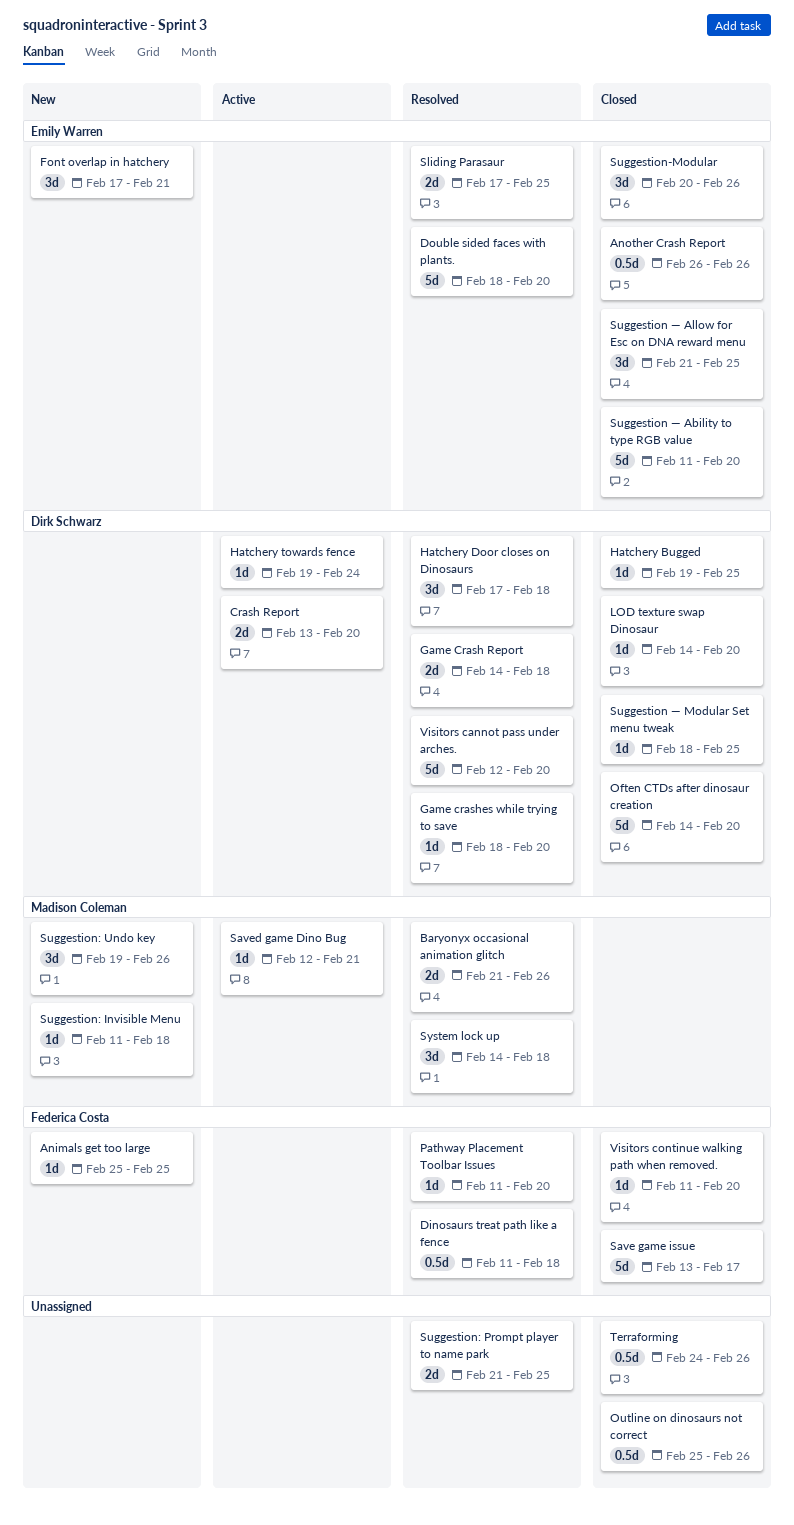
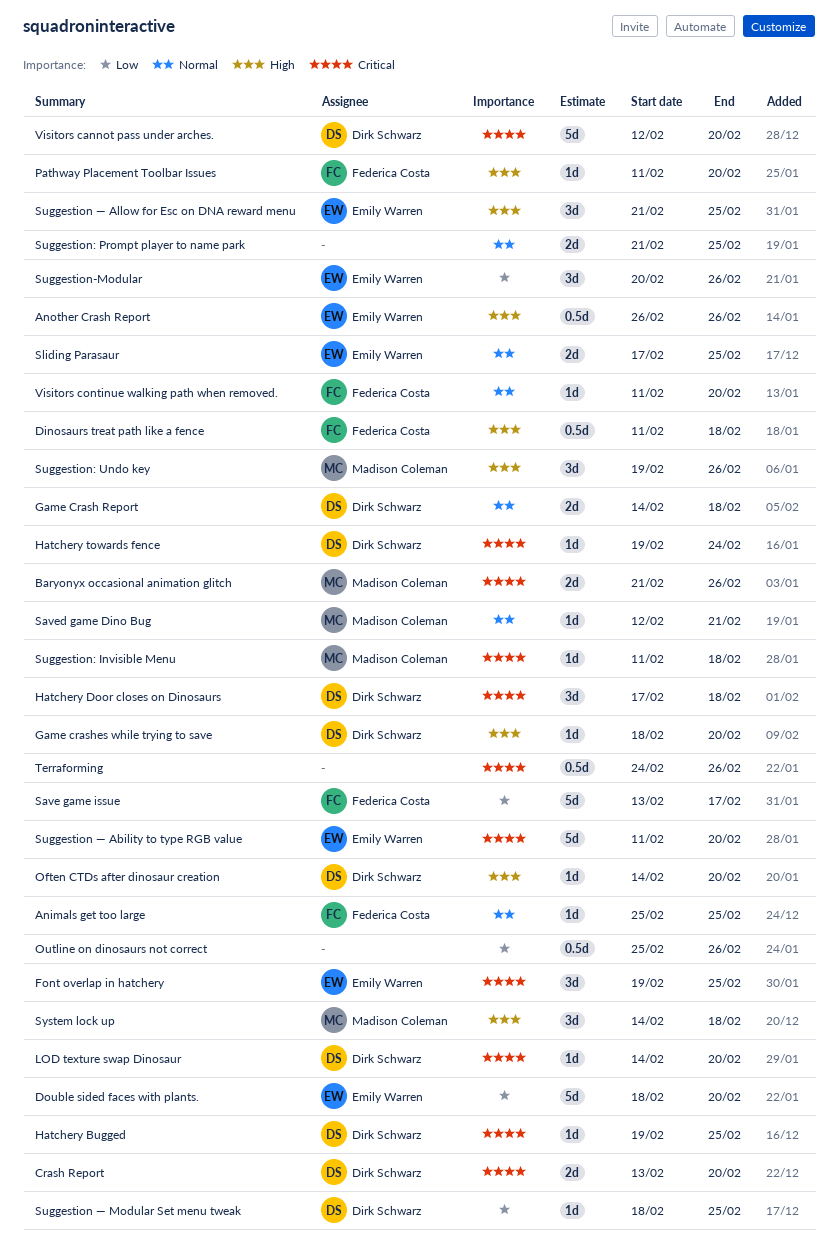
Font overlap in hatchery, start: Feb 17 -> Feb 19
Font overlap in hatchery, due: Feb 21 -> Feb 25
Often CTDs after dinosaur creation, estimate: 5d -> 1d

